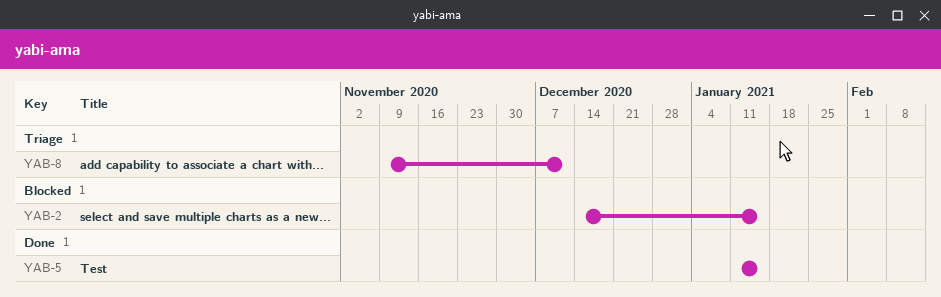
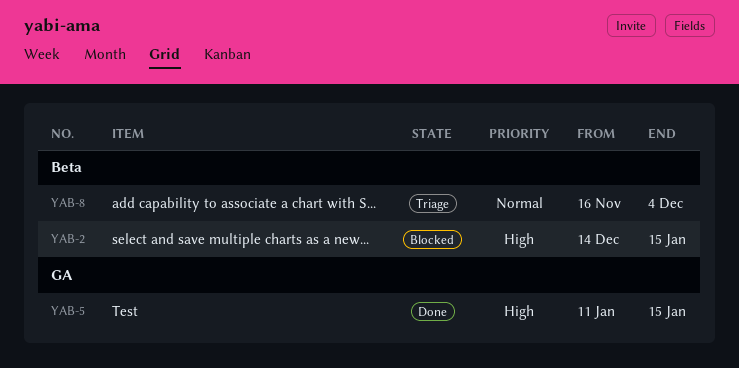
YAB-8, start: Nov 9 -> Nov 16
YAB-8, due: Dec 11 -> Dec 4

